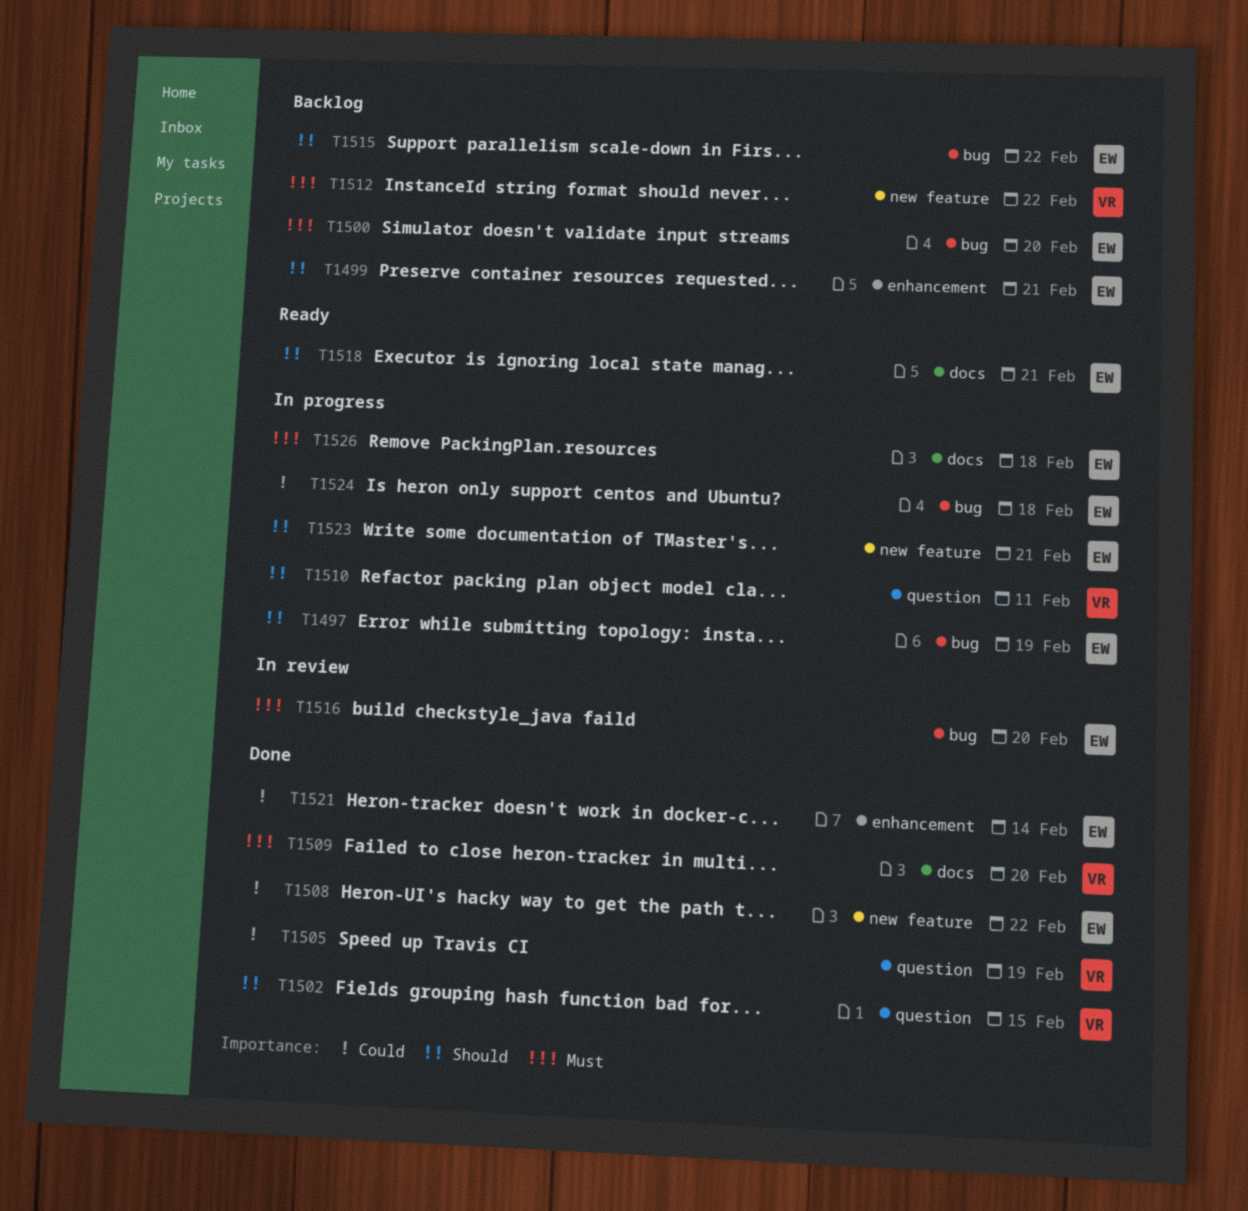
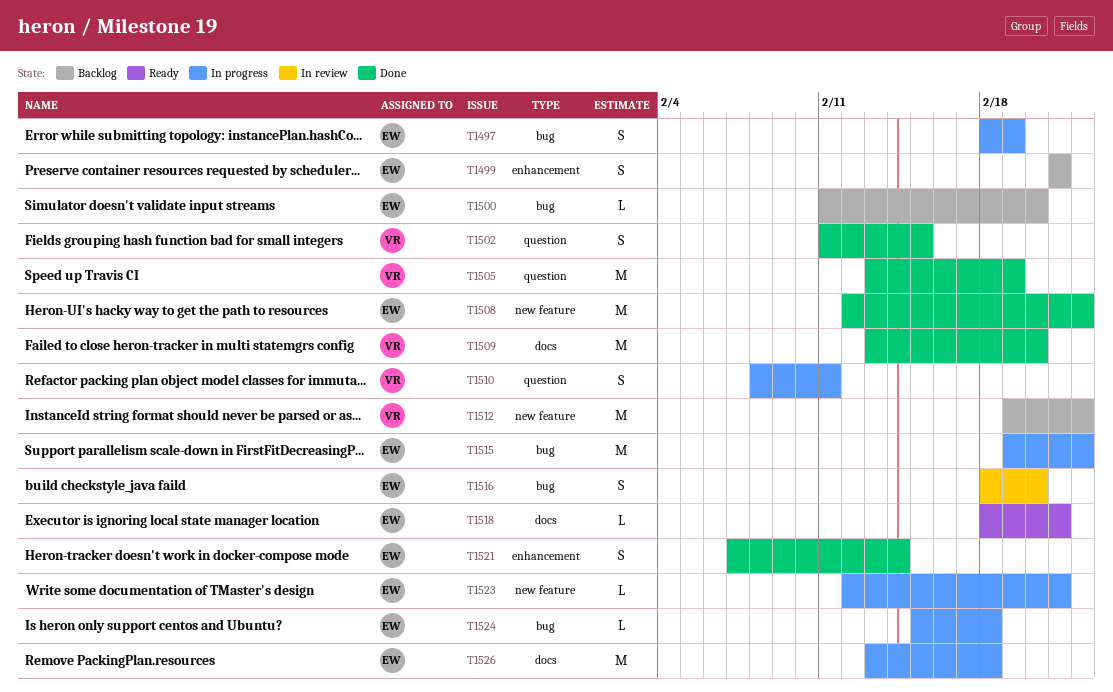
T1515, status: Backlog -> In progress

